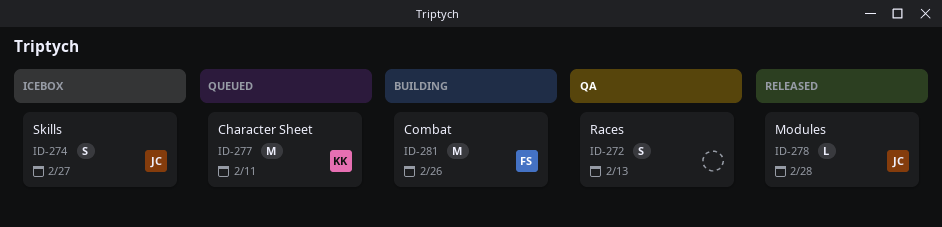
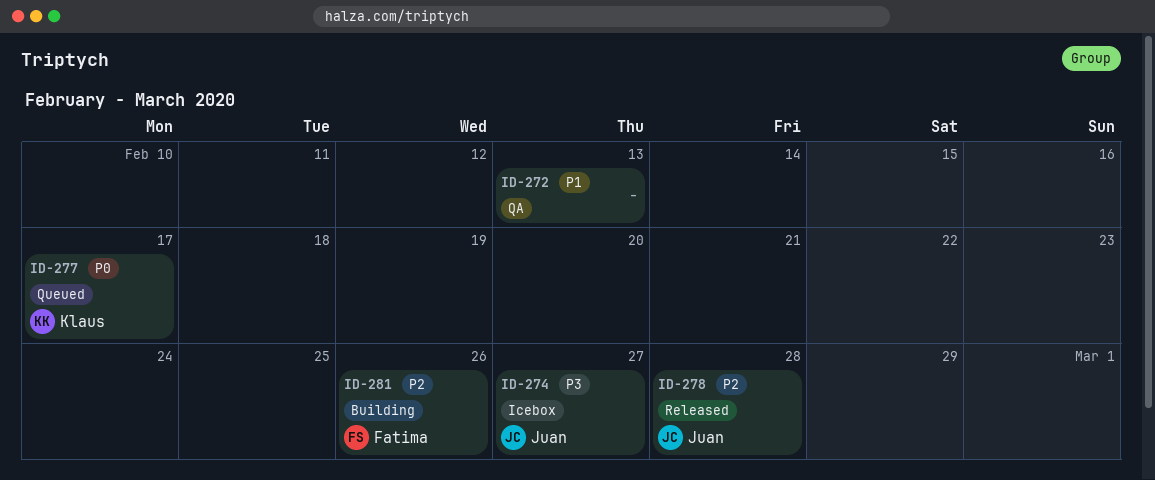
ID-277, due: Feb 11 -> Feb 17

